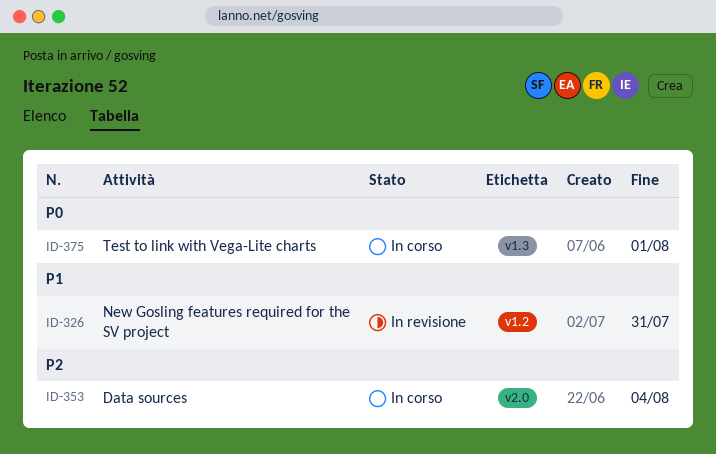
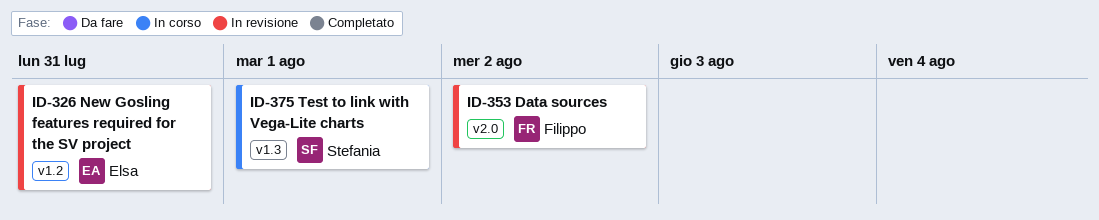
ID-353, status: In corso -> In revisione
ID-353, due: Aug 4 -> Aug 2

